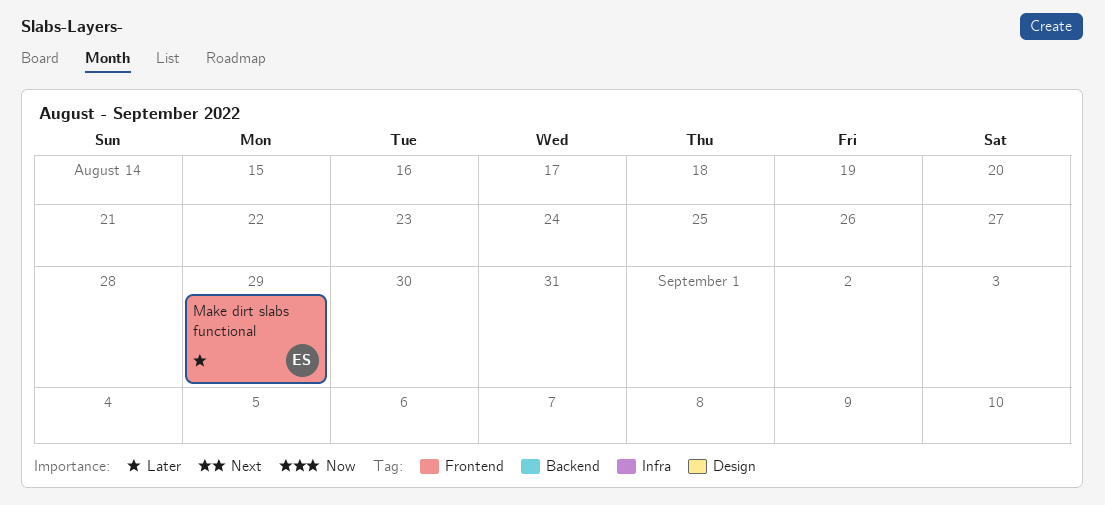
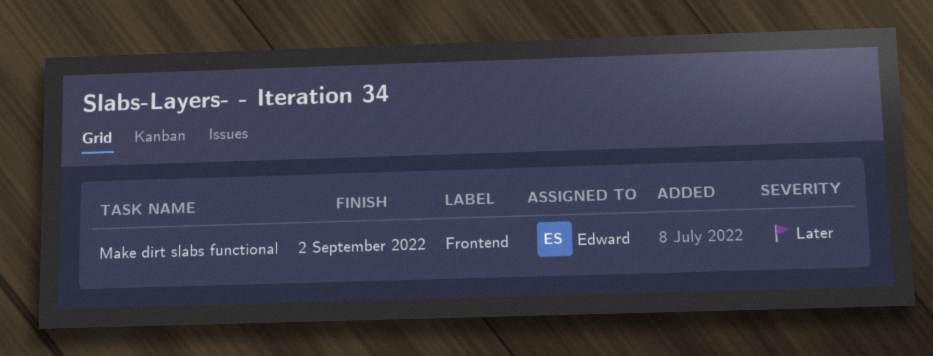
Make dirt slabs functional, due: Aug 29 -> Sep 2

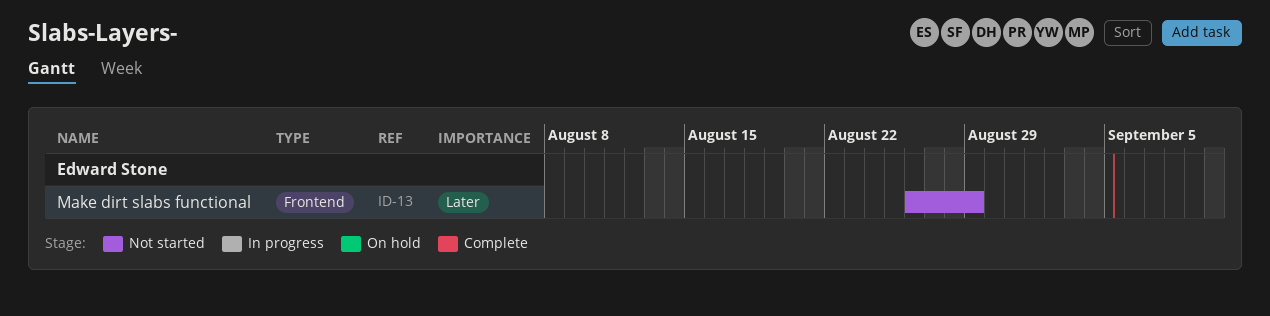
Make dirt slabs functional, due: Sep 2 -> Aug 29

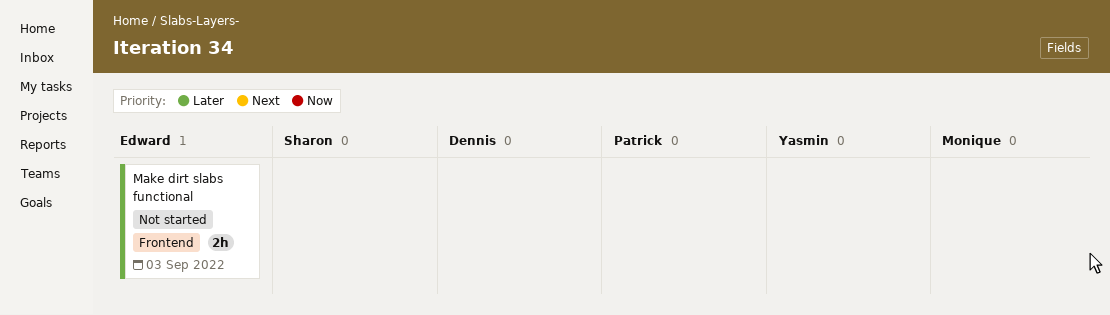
Make dirt slabs functional, due: Aug 29 -> Sep 3

